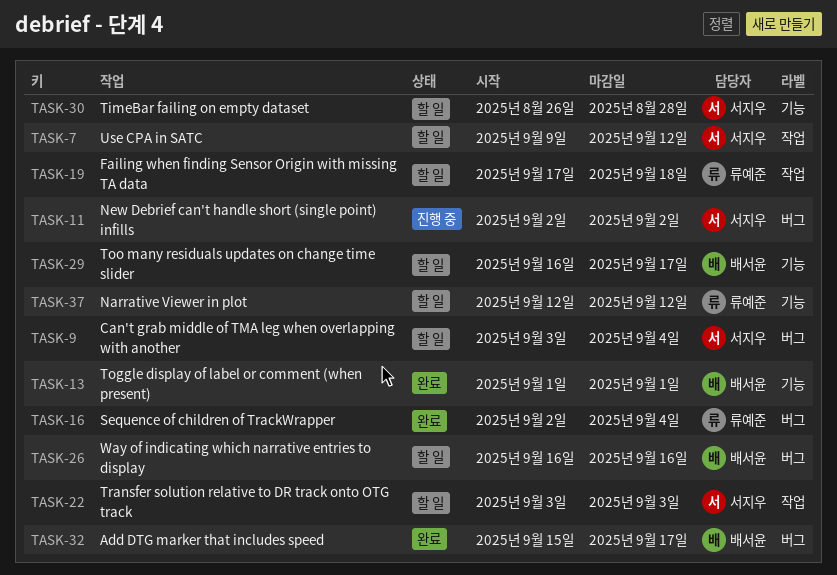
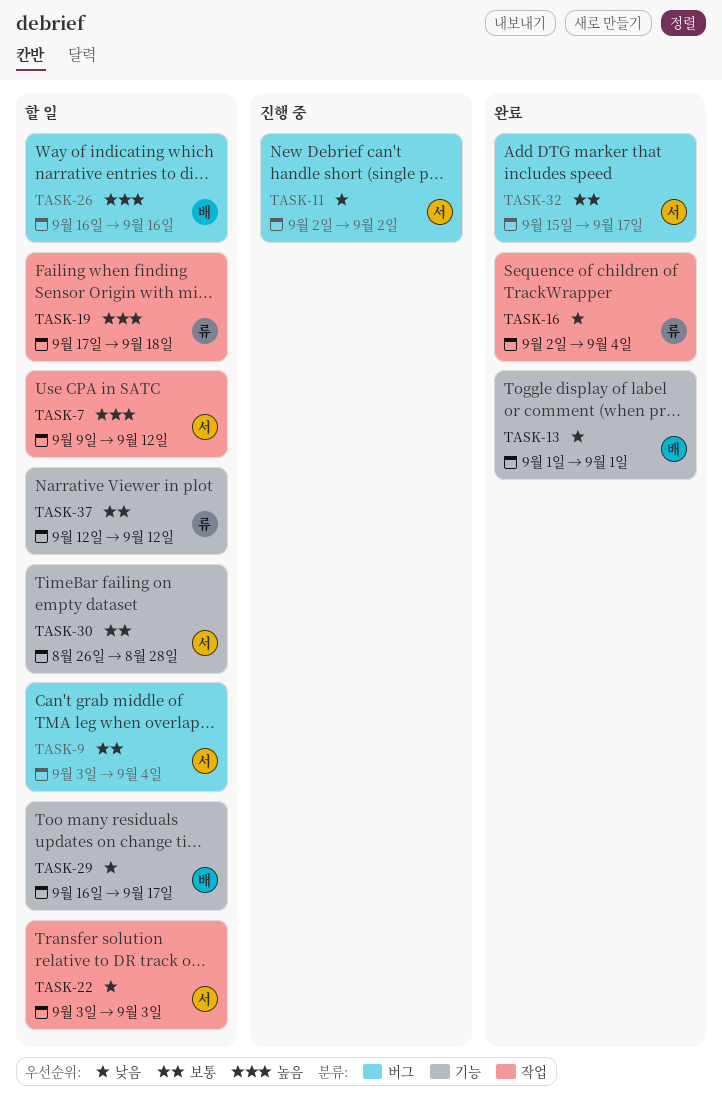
TASK-16, label: 버그 -> 작업
TASK-32, owner: 배서윤 -> 서지우

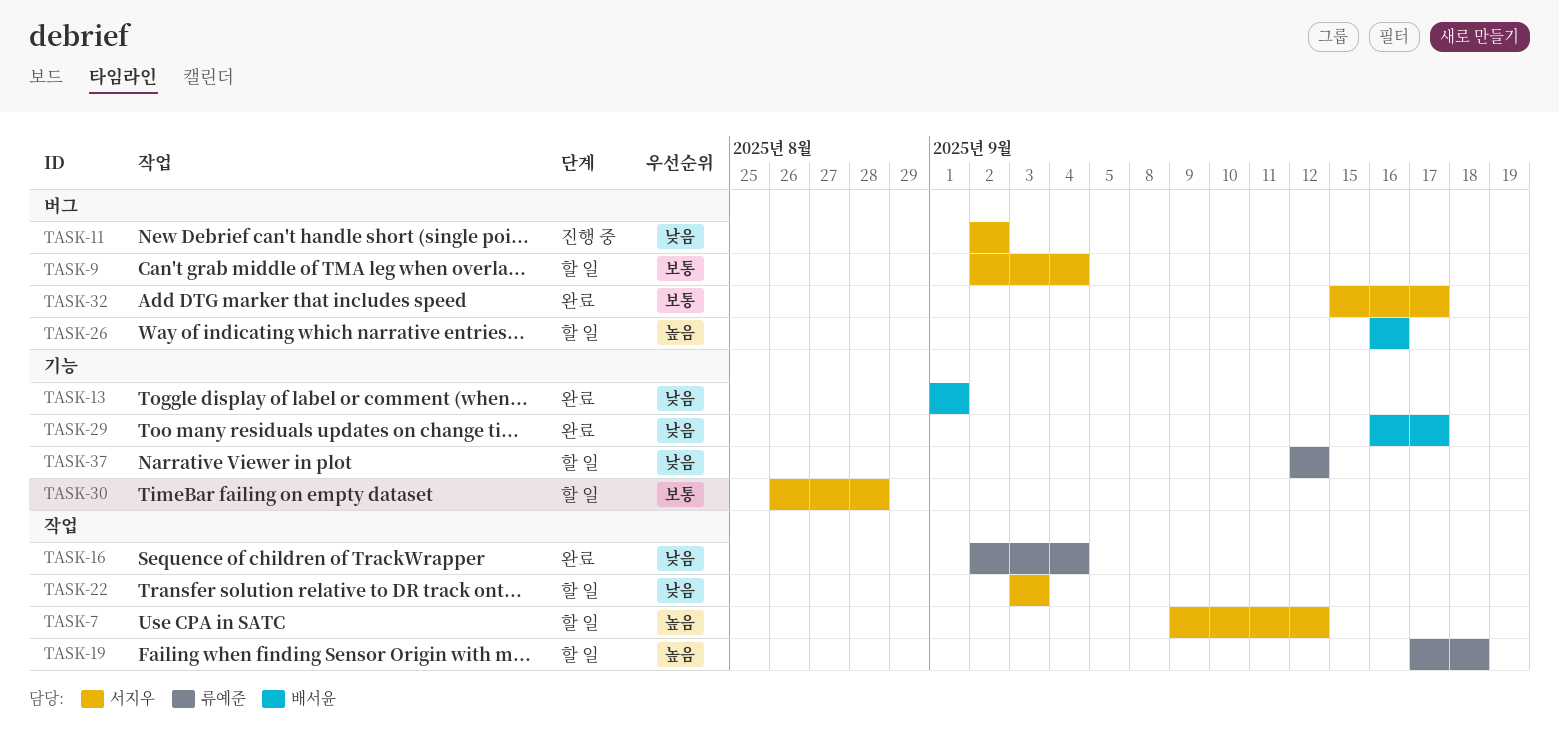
TASK-9, start: Sep 3 -> Sep 2
TASK-29, status: 할 일 -> 완료
TASK-37, priority: 보통 -> 낮음

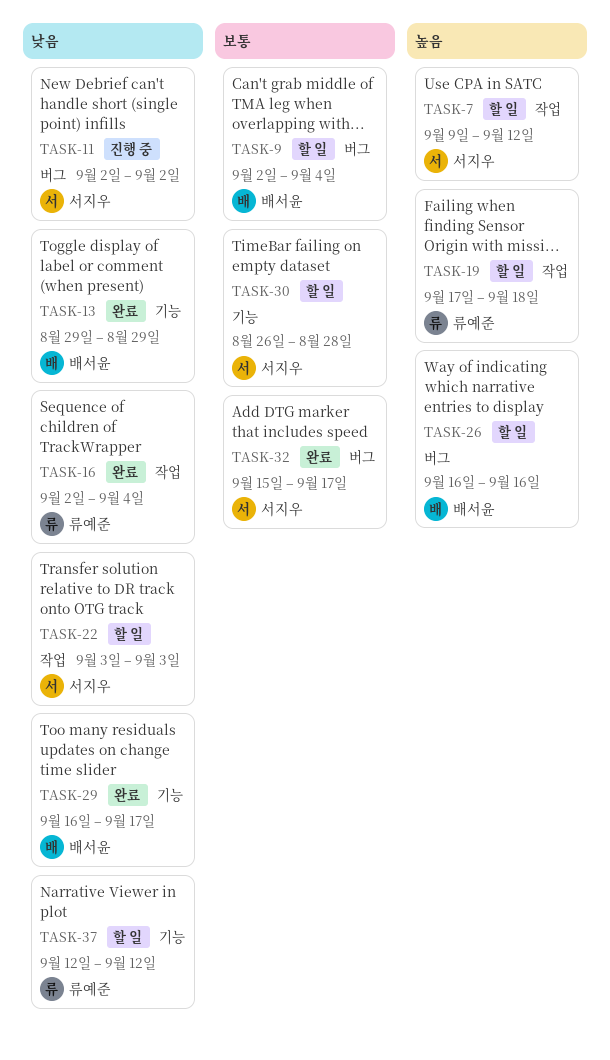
TASK-9, owner: 서지우 -> 배서윤
TASK-13, start: Sep 1 -> Aug 29
TASK-13, due: Sep 1 -> Aug 29

